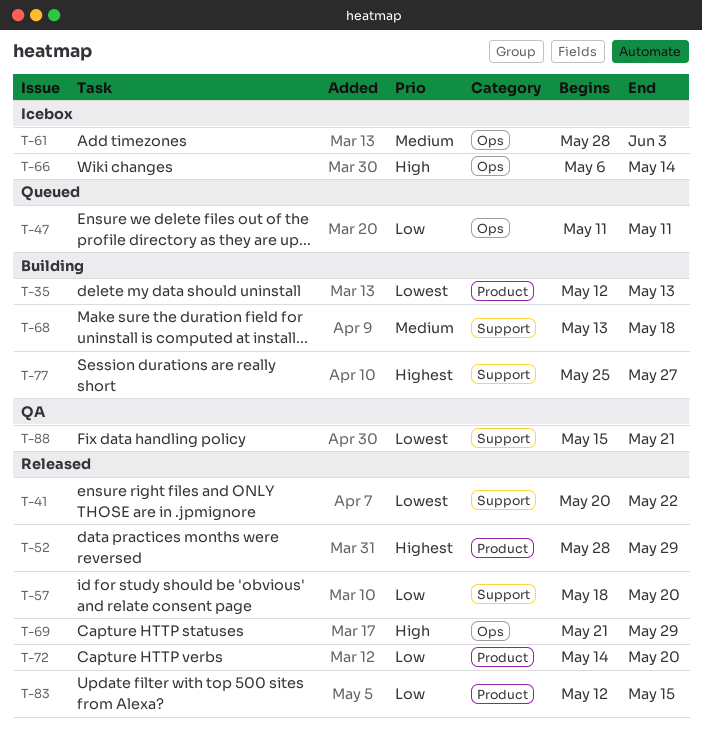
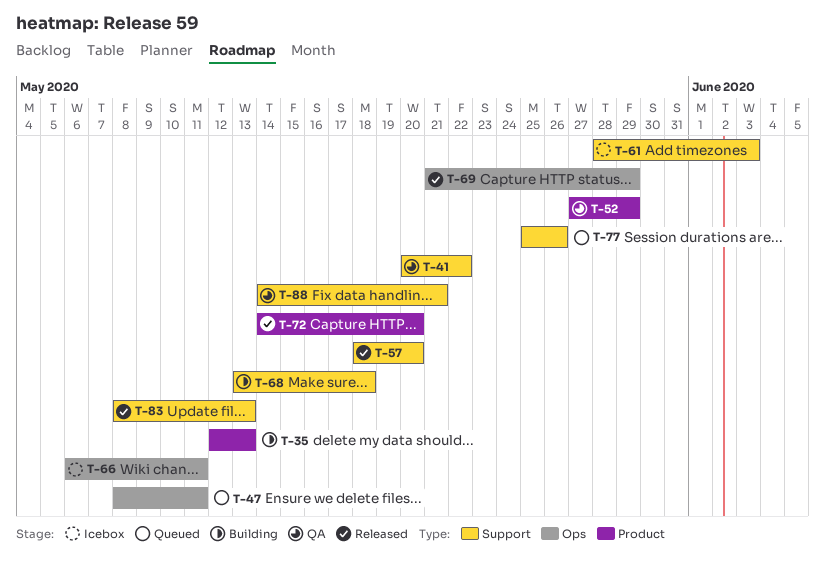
T-41, status: Released -> QA
T-47, start: May 11 -> May 8
T-52, status: Released -> QA
T-52, start: May 28 -> May 27
T-61, label: Ops -> Support
T-66, due: May 14 -> May 11
T-77, status: Building -> Queued
T-77, due: May 27 -> May 26
T-83, label: Product -> Support
T-83, start: May 12 -> May 8
T-83, due: May 15 -> May 13
T-88, start: May 15 -> May 14

